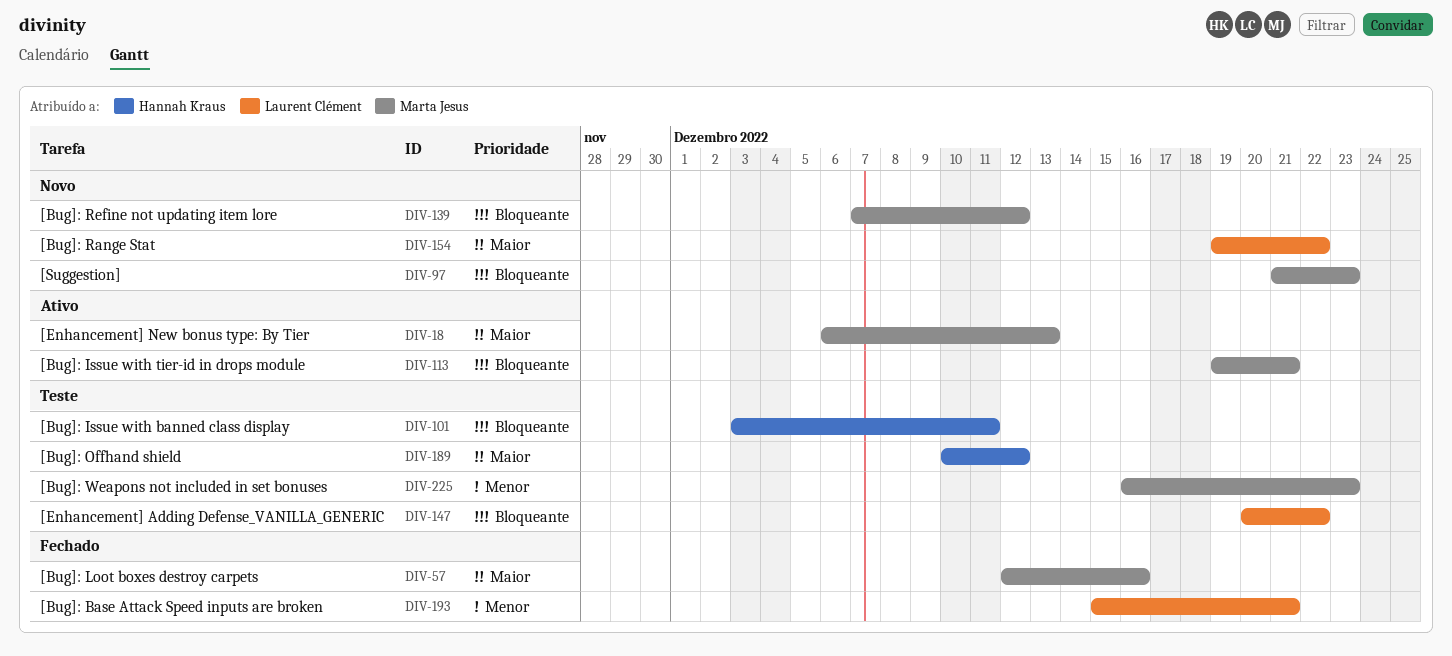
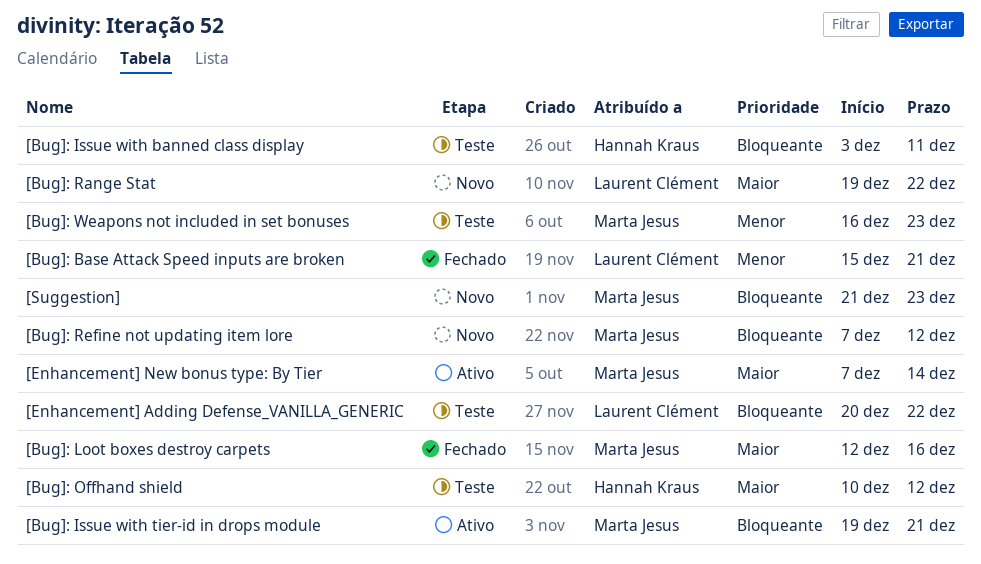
[Enhancement] New bonus type: By Tier, start: Dec 6 -> Dec 7
[Enhancement] New bonus type: By Tier, due: Dec 13 -> Dec 14

